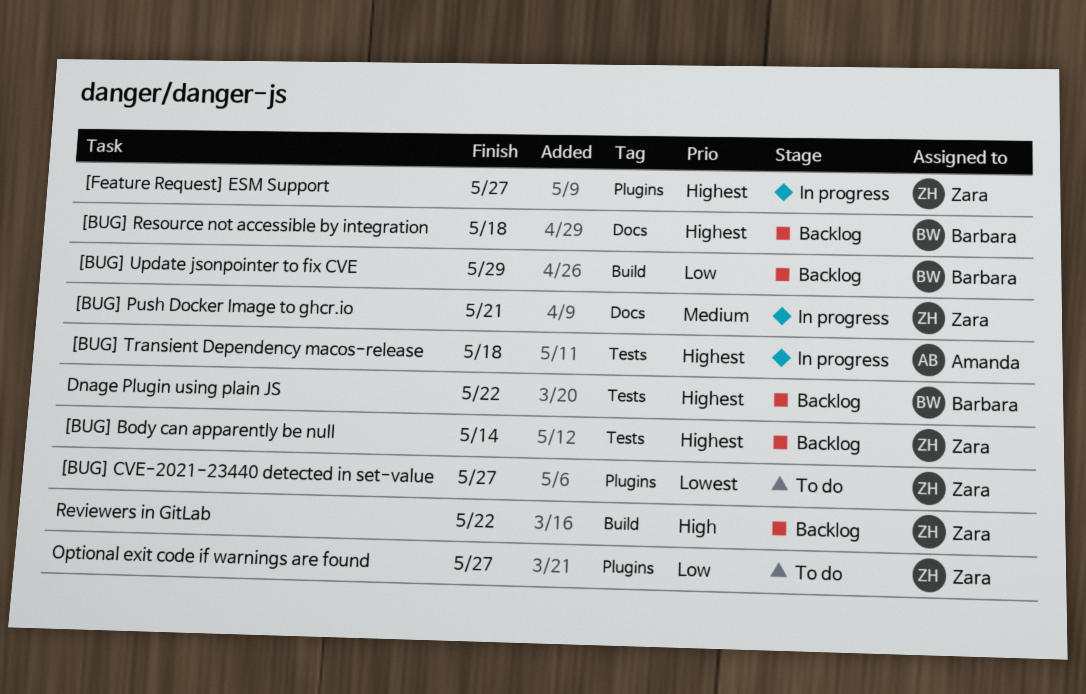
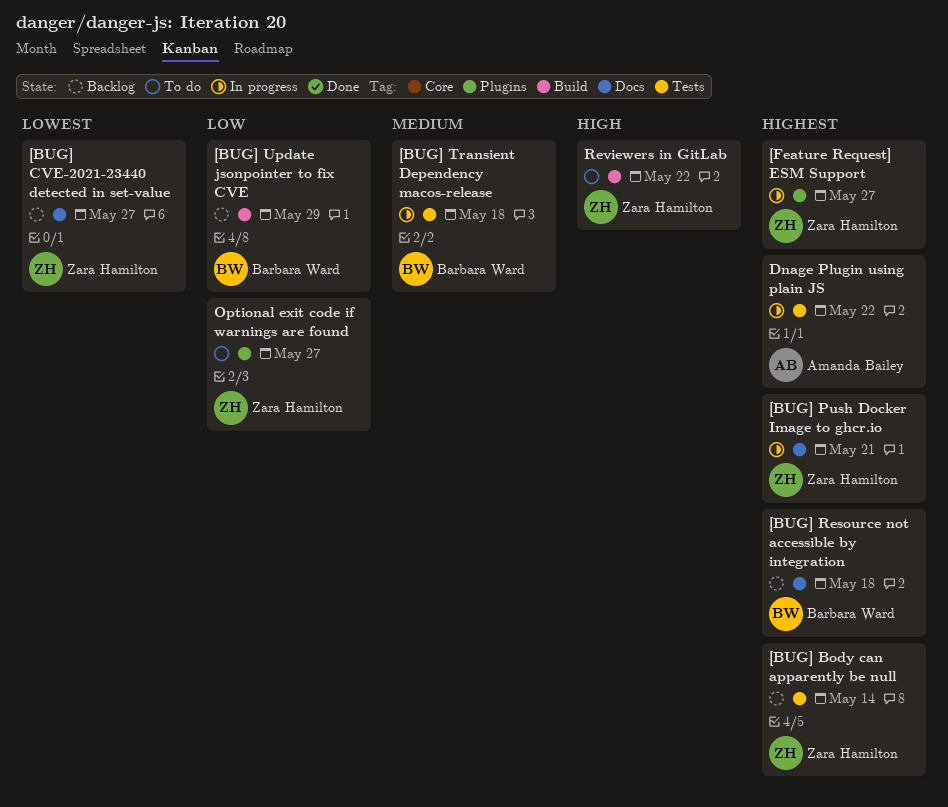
[BUG] CVE-2021-23440 detected in set-value, status: To do -> Backlog
[BUG] CVE-2021-23440 detected in set-value, label: Plugins -> Docs
[BUG] Push Docker Image to ghcr.io, priority: Medium -> Highest
[BUG] Transient Dependency macos-release, owner: Amanda Bailey -> Barbara Ward
[BUG] Transient Dependency macos-release, priority: Highest -> Medium
Dnage Plugin using plain JS, status: Backlog -> In progress
Dnage Plugin using plain JS, owner: Barbara Ward -> Amanda Bailey
Reviewers in GitLab, status: Backlog -> To do

